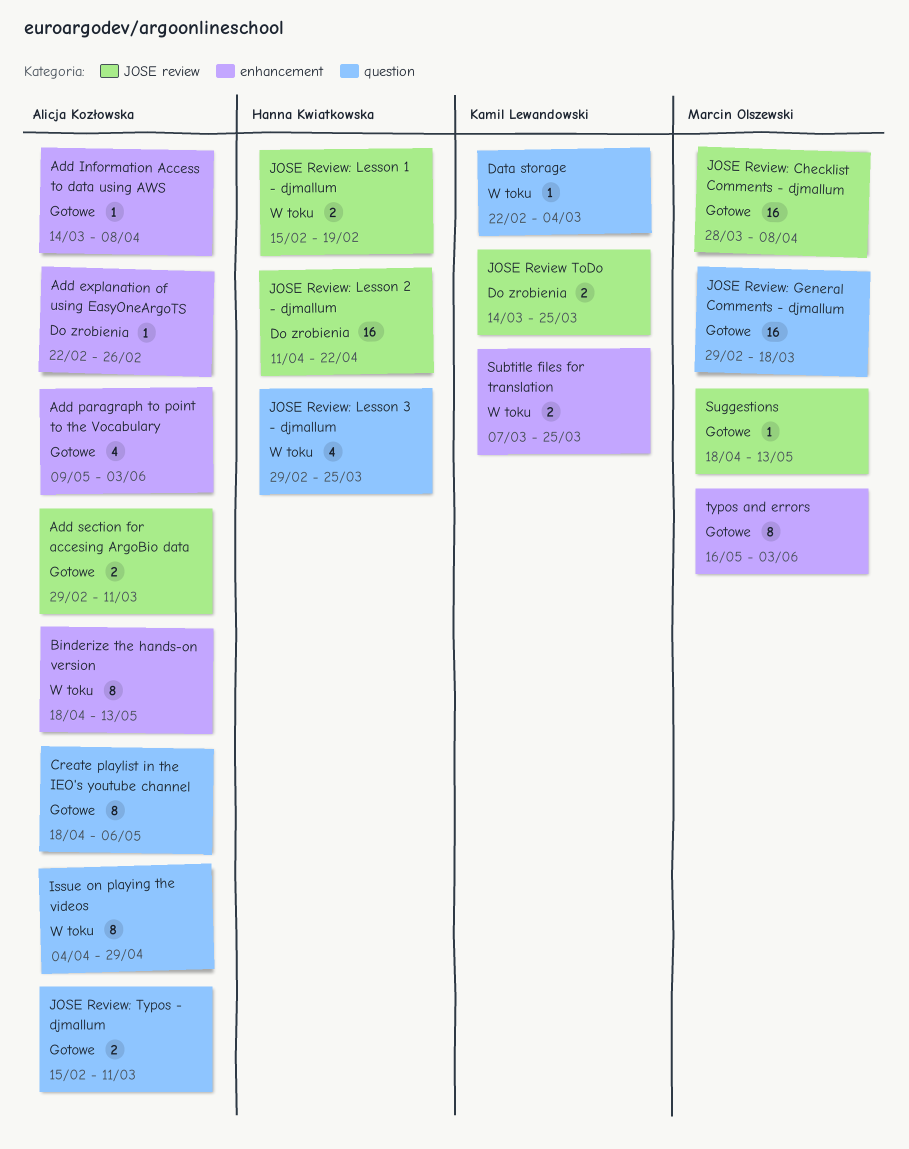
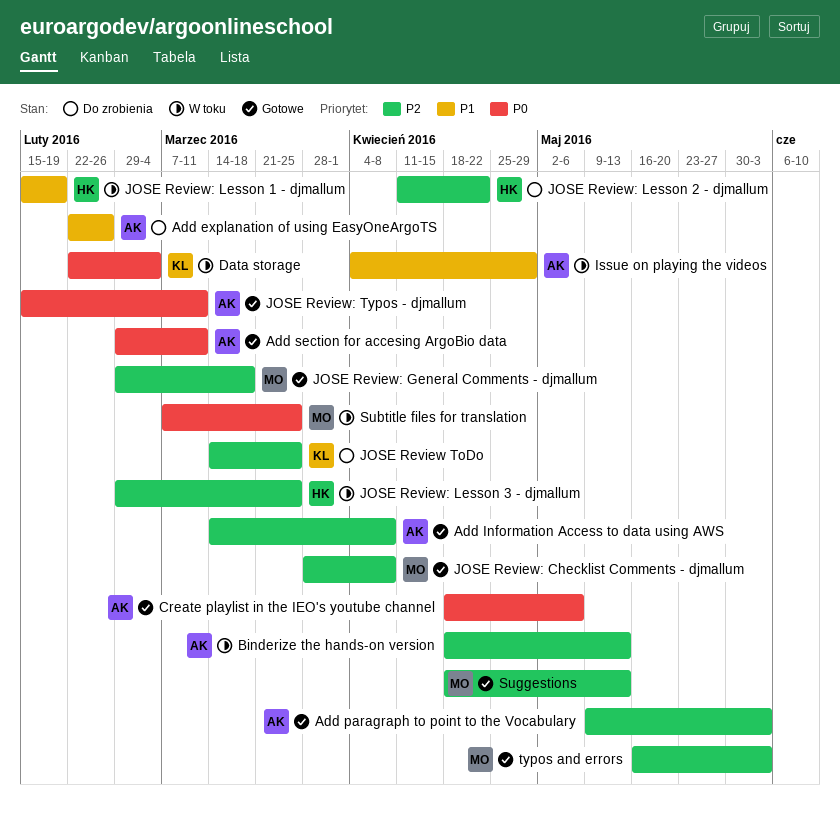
Subtitle files for translation, owner: Kamil Lewandowski -> Marcin Olszewski

